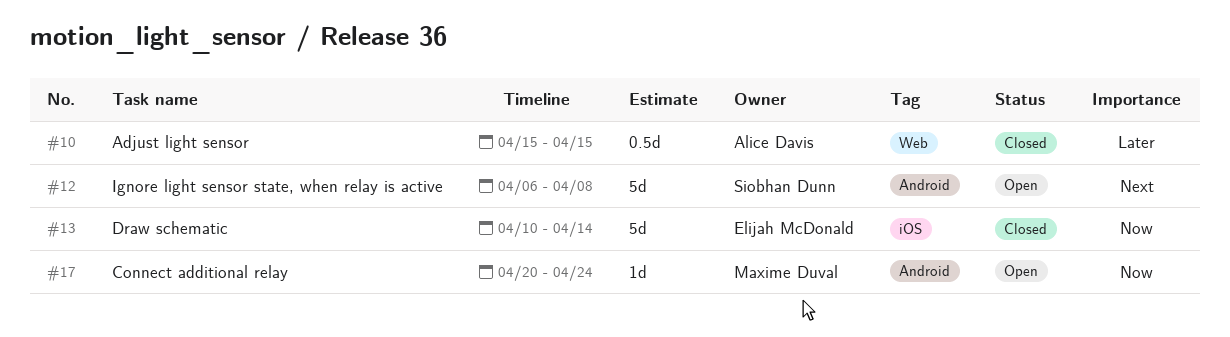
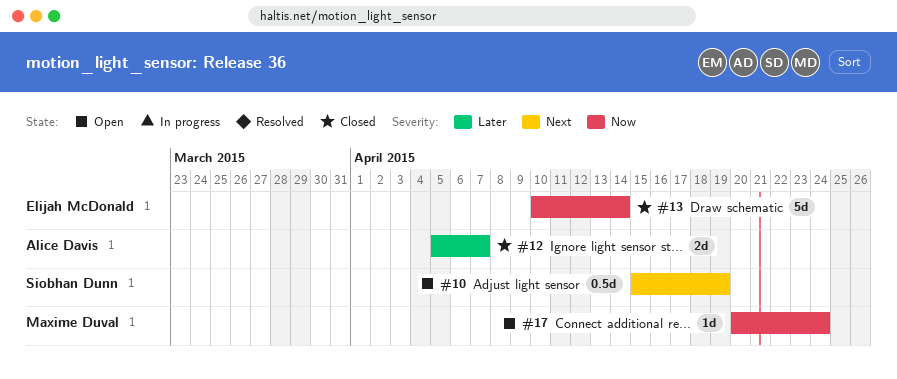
#10, status: Closed -> Open
#10, owner: Alice Davis -> Siobhan Dunn
#10, priority: Later -> Next
#10, due: Apr 15 -> Apr 19
#12, status: Open -> Closed
#12, owner: Siobhan Dunn -> Alice Davis
#12, priority: Next -> Later
#12, estimate: 5d -> 2d
#12, start: Apr 6 -> Apr 5
#12, due: Apr 8 -> Apr 7

